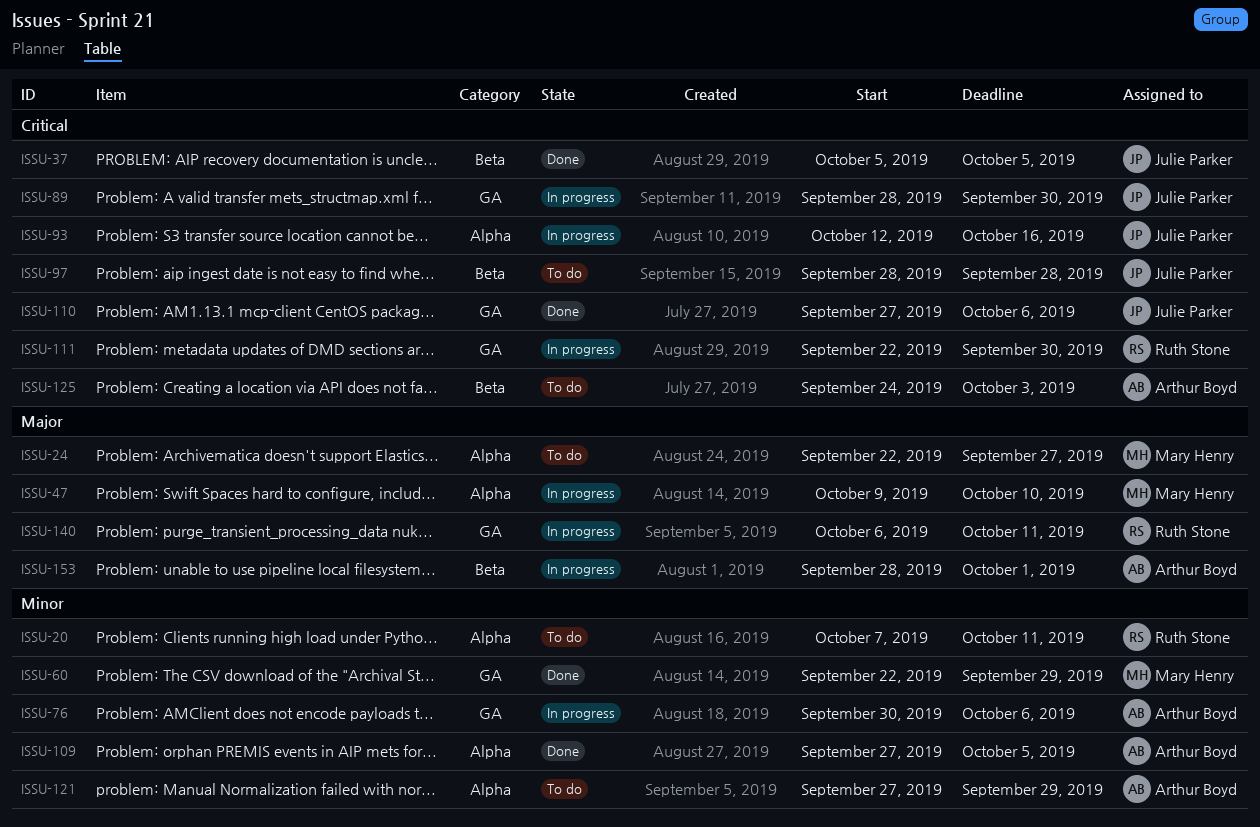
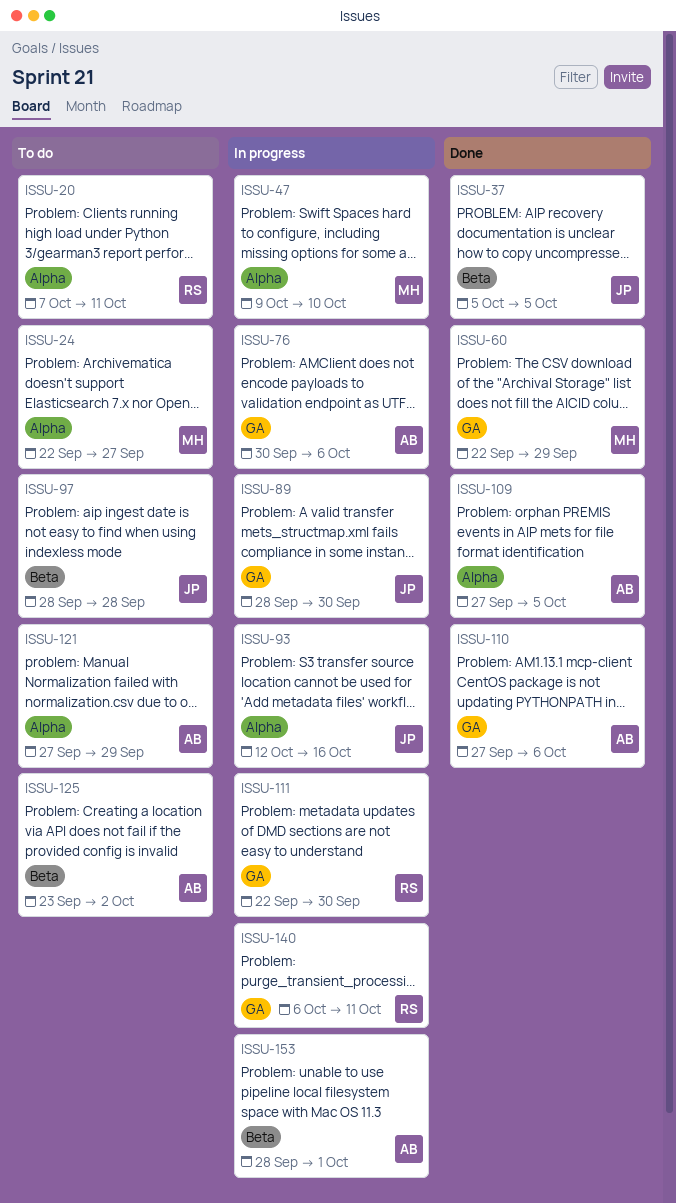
ISSU-110, owner: Julie Parker -> Arthur Boyd
ISSU-125, start: Sep 24 -> Sep 23
ISSU-125, due: Oct 3 -> Oct 2

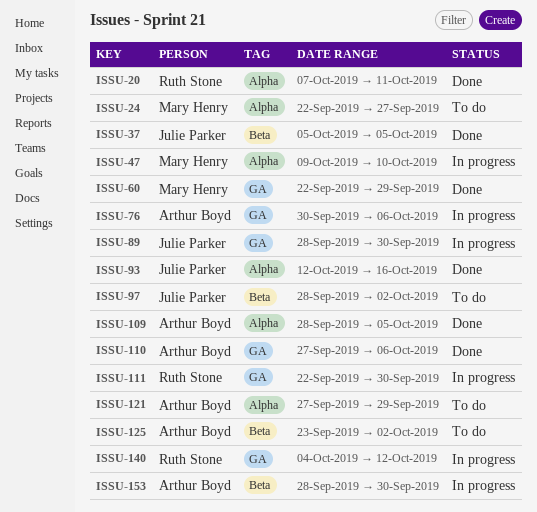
ISSU-20, status: To do -> Done
ISSU-93, status: In progress -> Done
ISSU-97, due: Sep 28 -> Oct 2
ISSU-109, start: Sep 27 -> Sep 28
ISSU-140, start: Oct 6 -> Oct 4
ISSU-140, due: Oct 11 -> Oct 12
ISSU-153, due: Oct 1 -> Sep 30

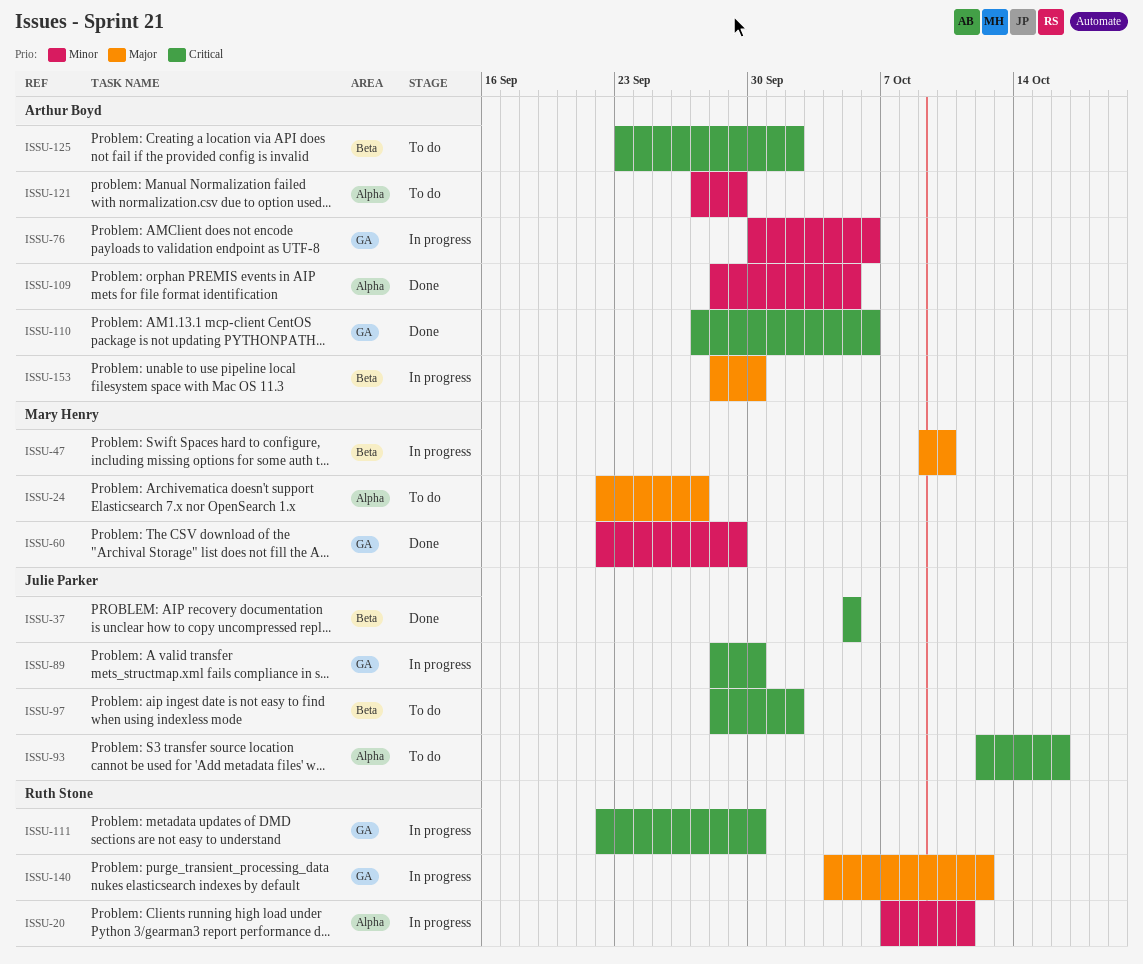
ISSU-20, status: Done -> In progress
ISSU-47, label: Alpha -> Beta
ISSU-93, status: Done -> To do

